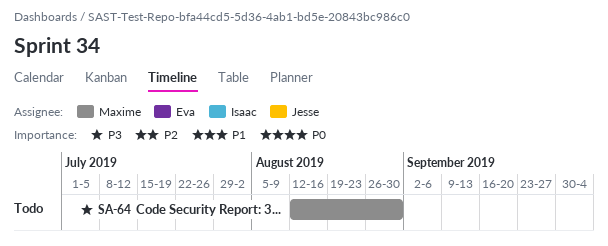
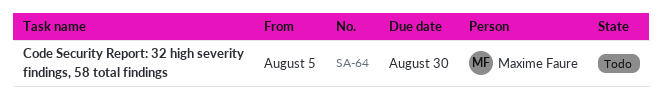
SA-64, start: Aug 12 -> Aug 5

